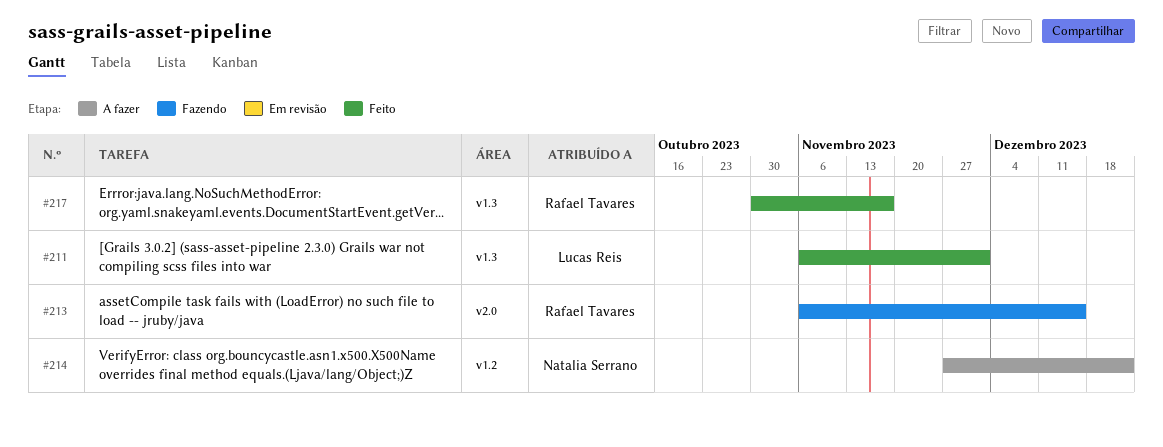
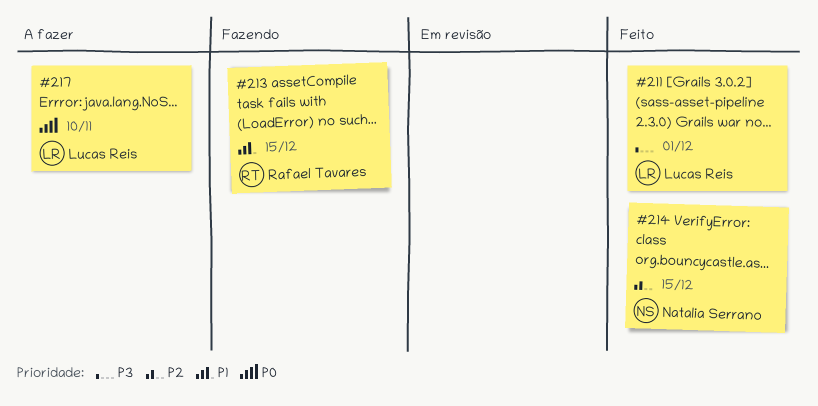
#214, status: A fazer -> Feito
#214, due: Dec 22 -> Dec 15
#217, status: Feito -> A fazer
#217, owner: Rafael Tavares -> Lucas Reis
#217, due: Nov 17 -> Nov 10

